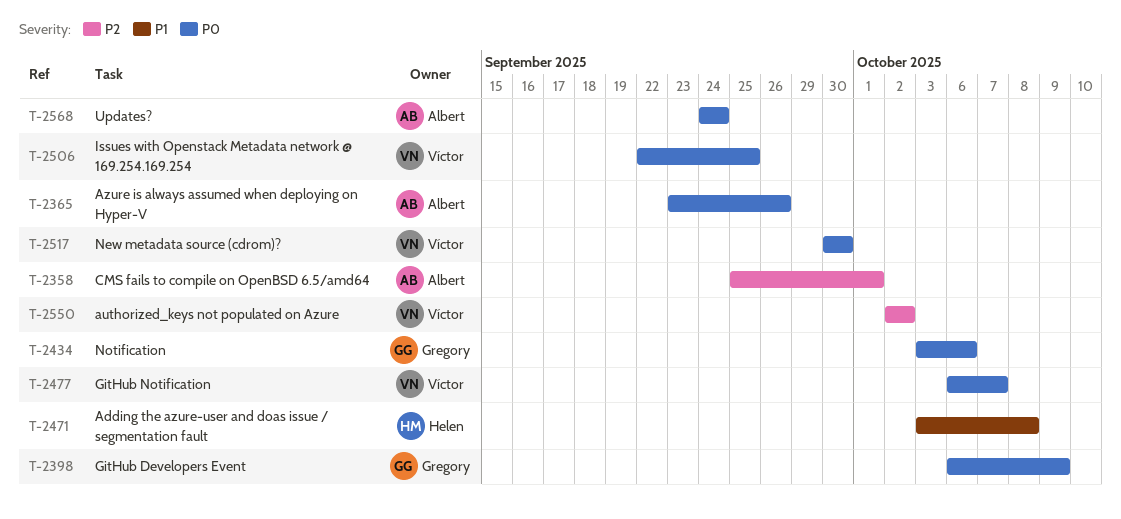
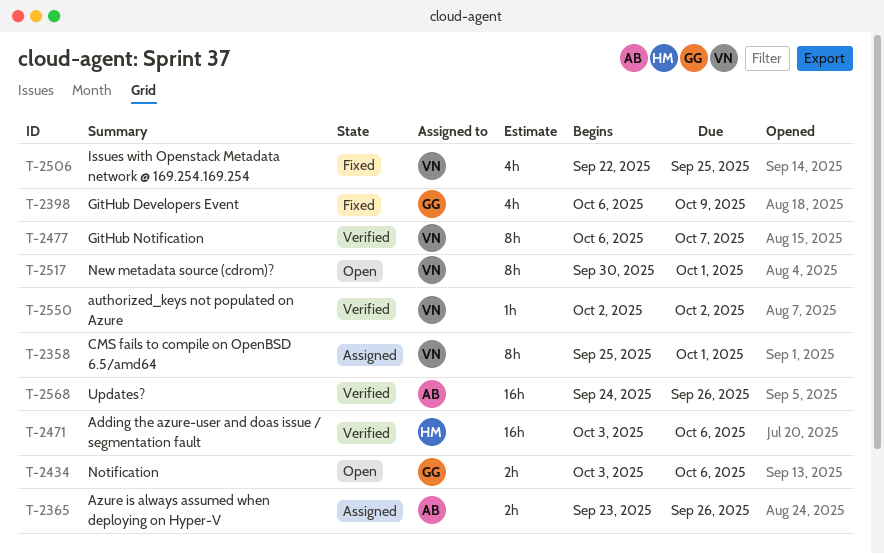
T-2358, owner: Albert -> Víctor
T-2471, due: Oct 8 -> Oct 6
T-2517, due: Sep 30 -> Oct 1
T-2568, due: Sep 24 -> Sep 26

